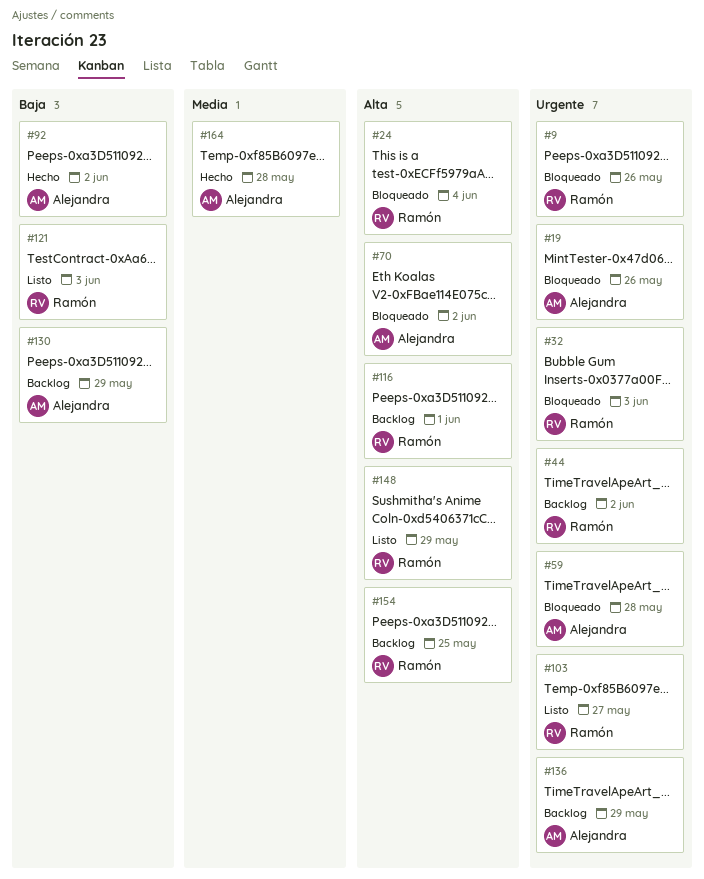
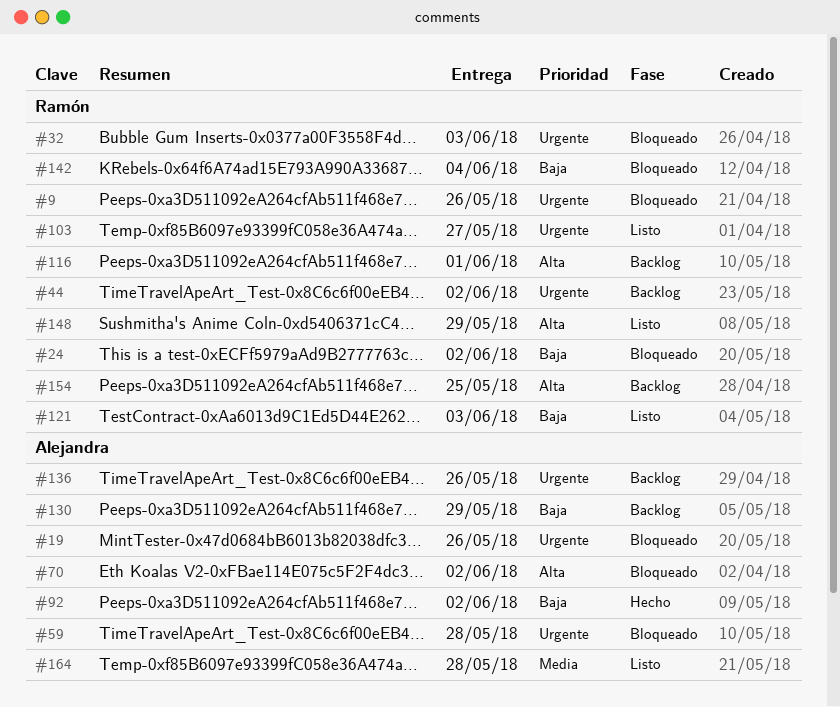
#24, priority: Alta -> Baja
#24, due: Jun 4 -> Jun 2
#136, due: May 29 -> May 26
#142: none -> present
#164, status: Hecho -> Listo

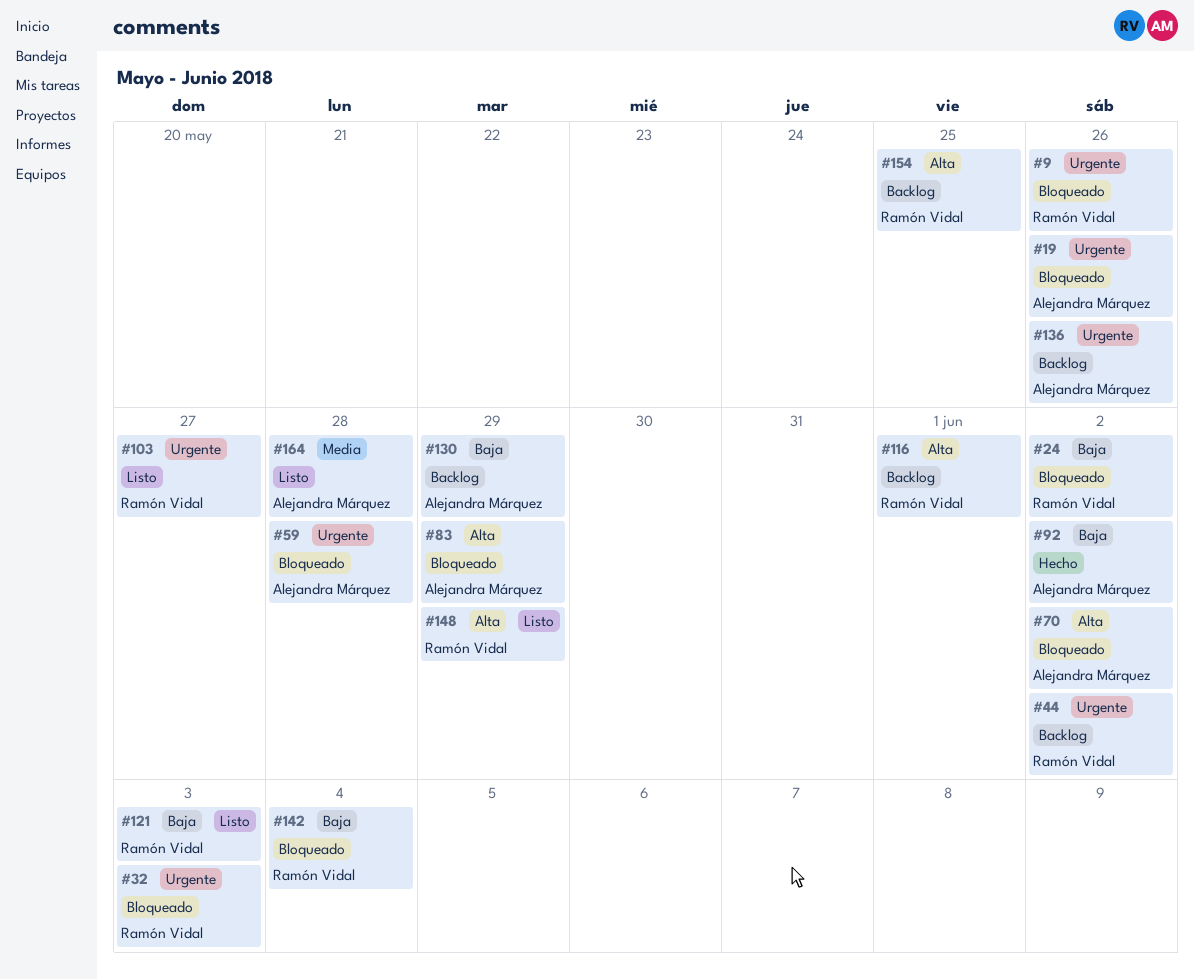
#83: none -> present

